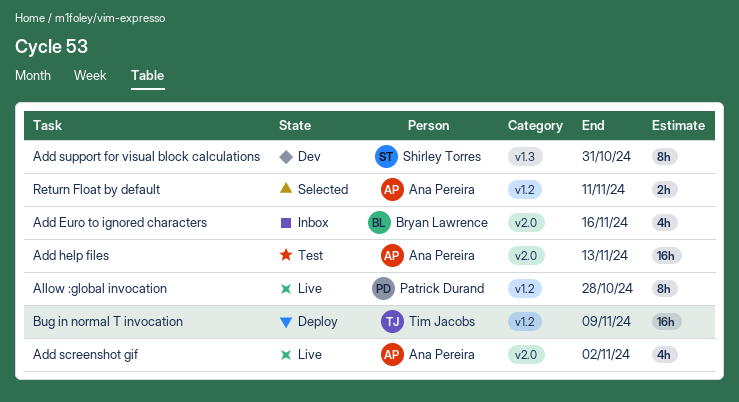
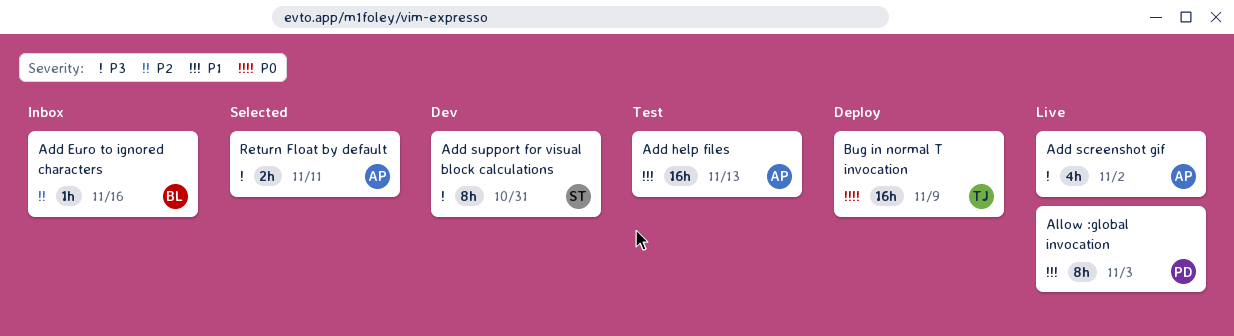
Add Euro to ignored characters, estimate: 4h -> 1h
Allow :global invocation, due: Oct 28 -> Nov 3

